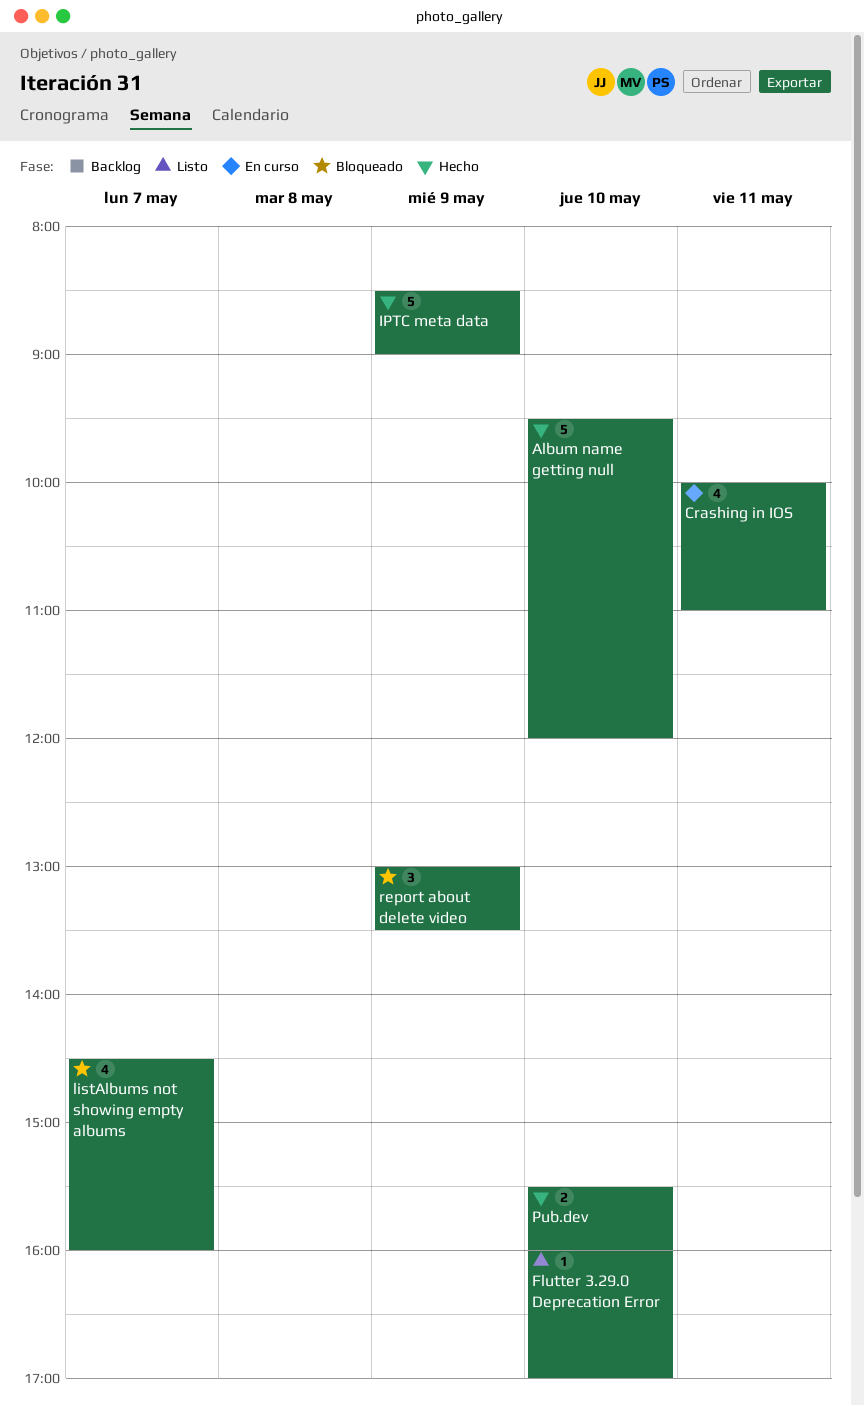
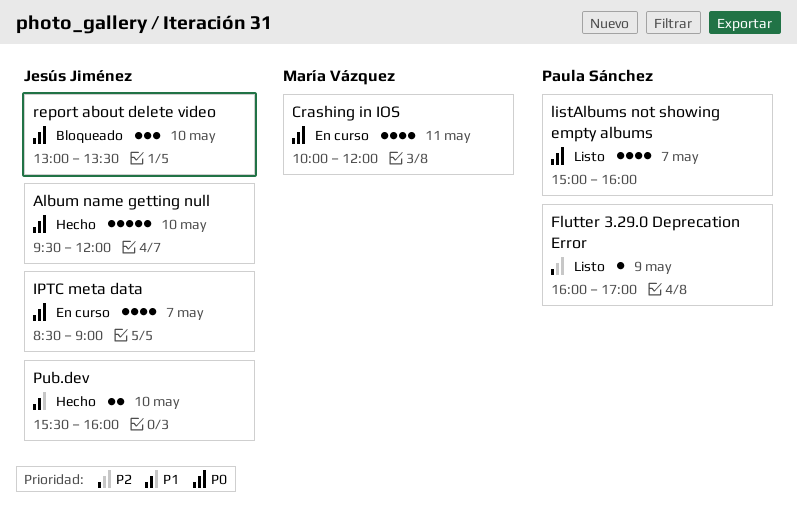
Crashing in IOS, ends: 11:00 -> 12:00
Flutter 3.29.0 Deprecation Error, day: May 10 -> May 9
IPTC meta data, status: Hecho -> En curso
IPTC meta data, estimate: 5 -> 4
IPTC meta data, day: May 9 -> May 7
listAlbums not showing empty albums, status: Bloqueado -> Listo
listAlbums not showing empty albums, begins: 14:30 -> 15:00
report about delete video, day: May 9 -> May 10

